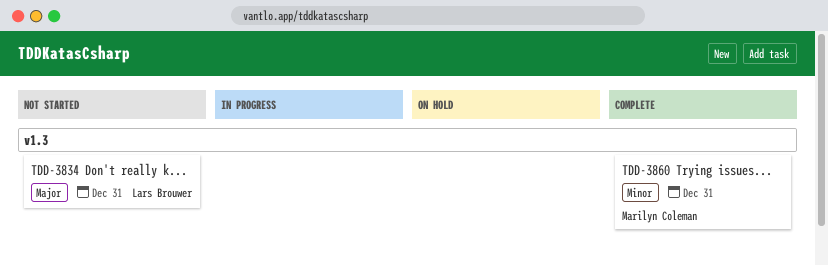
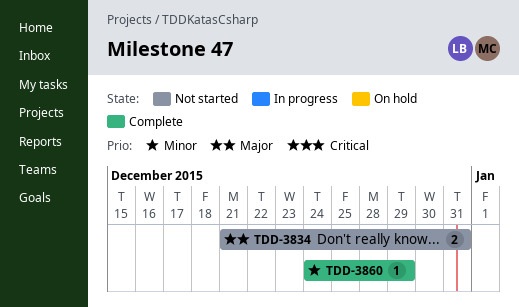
TDD-3860, due: Dec 31 -> Dec 29

